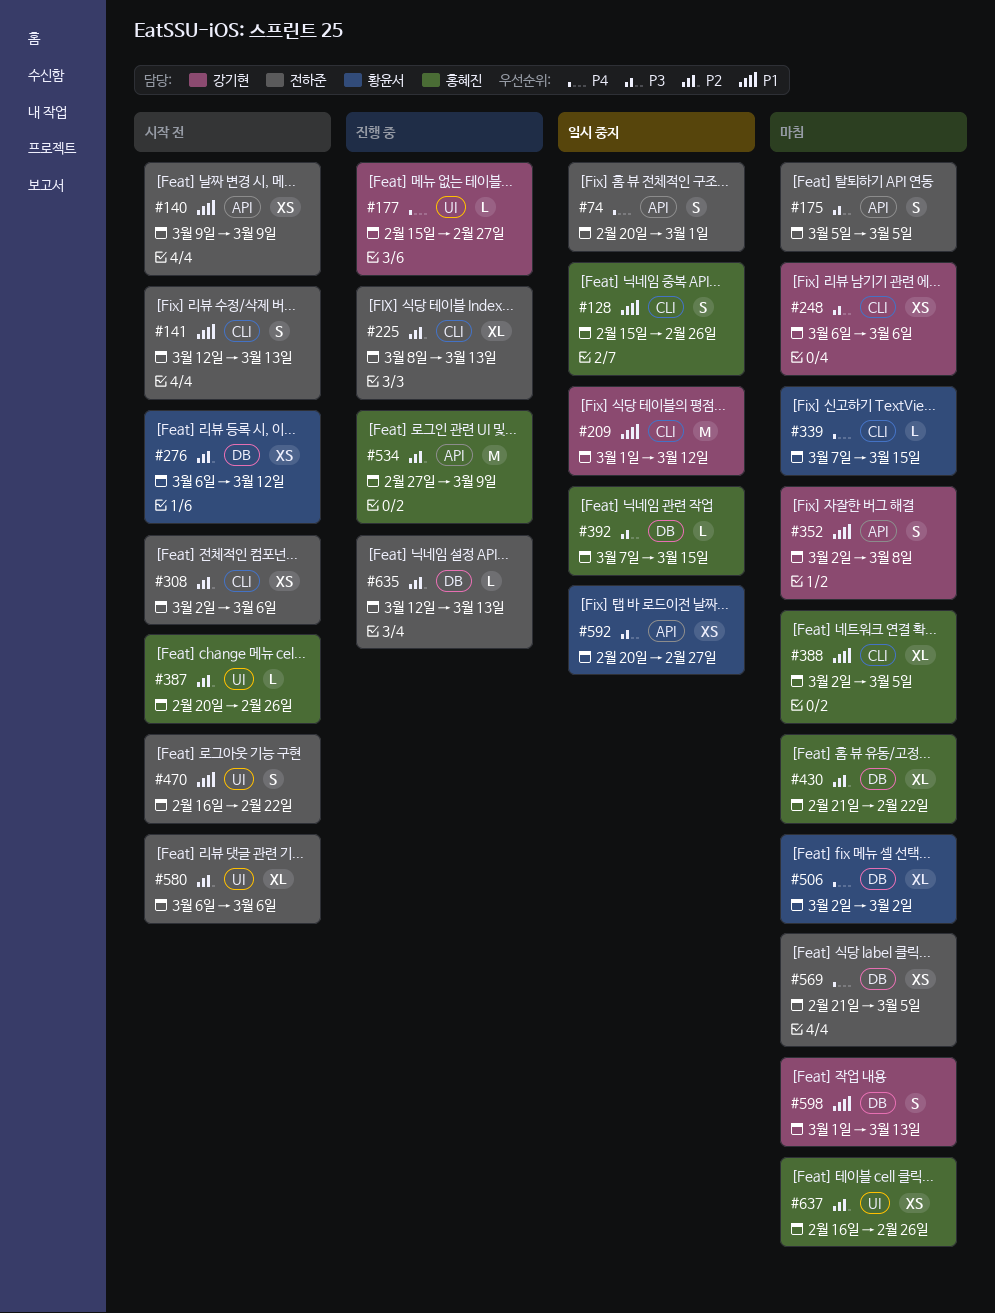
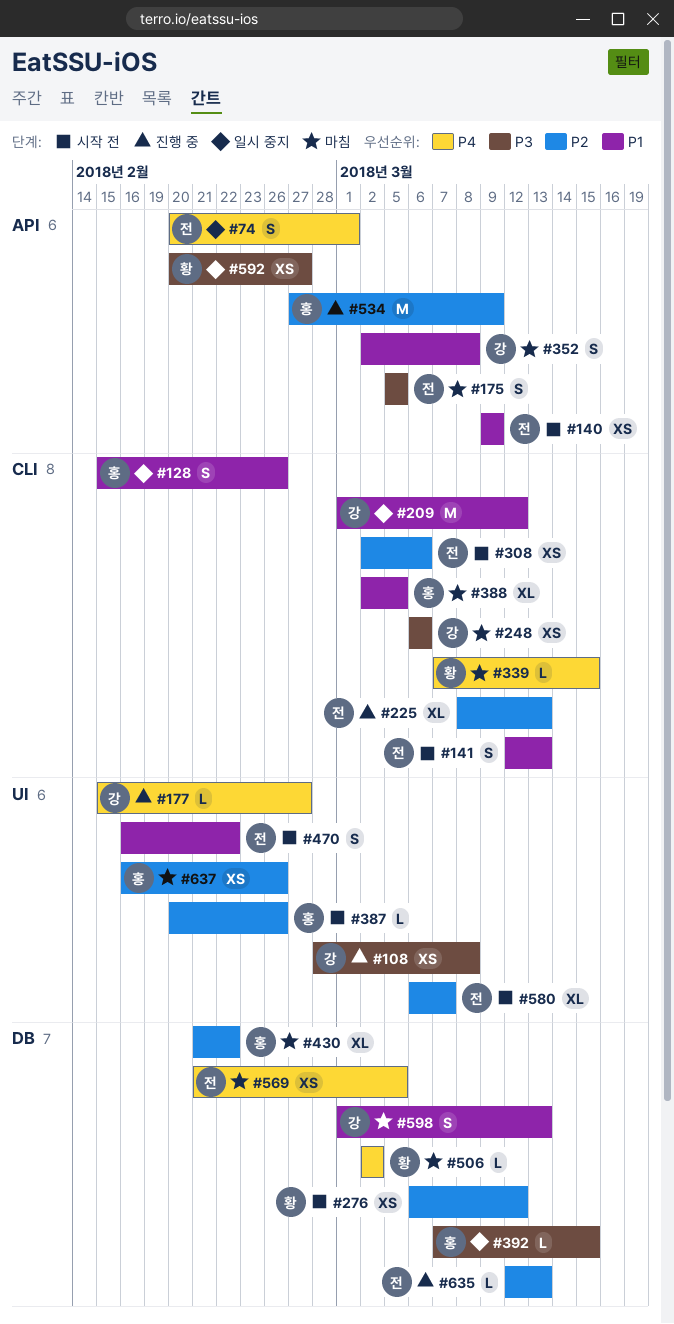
#108: none -> present
#506, estimate: XL -> L
#580, due: Mar 6 -> Mar 7

